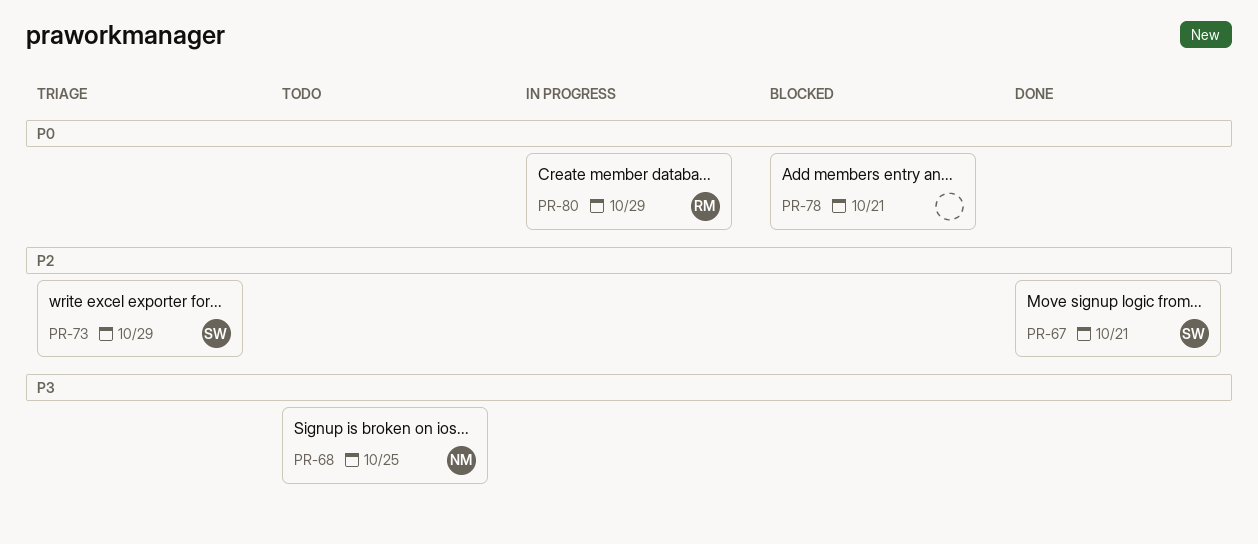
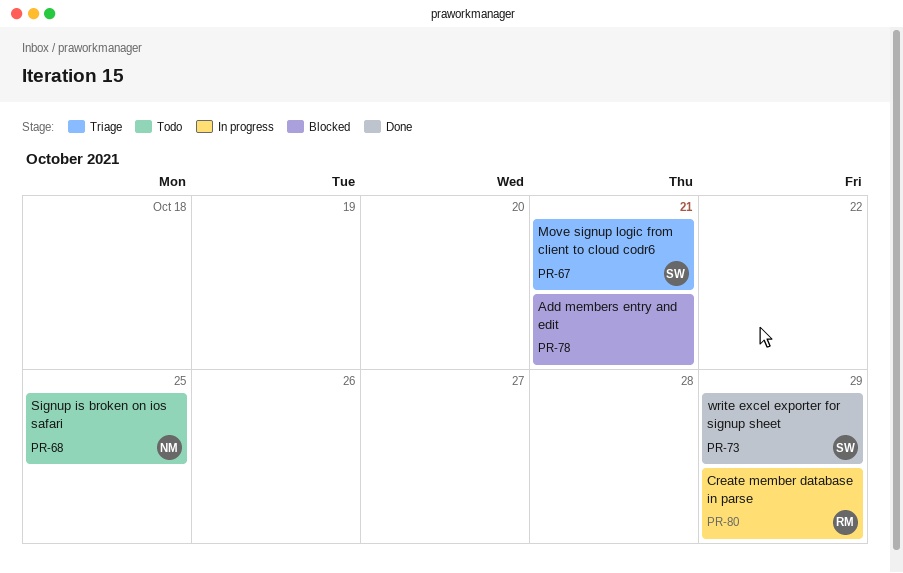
PR-67, status: Done -> Triage
PR-73, status: Triage -> Done

